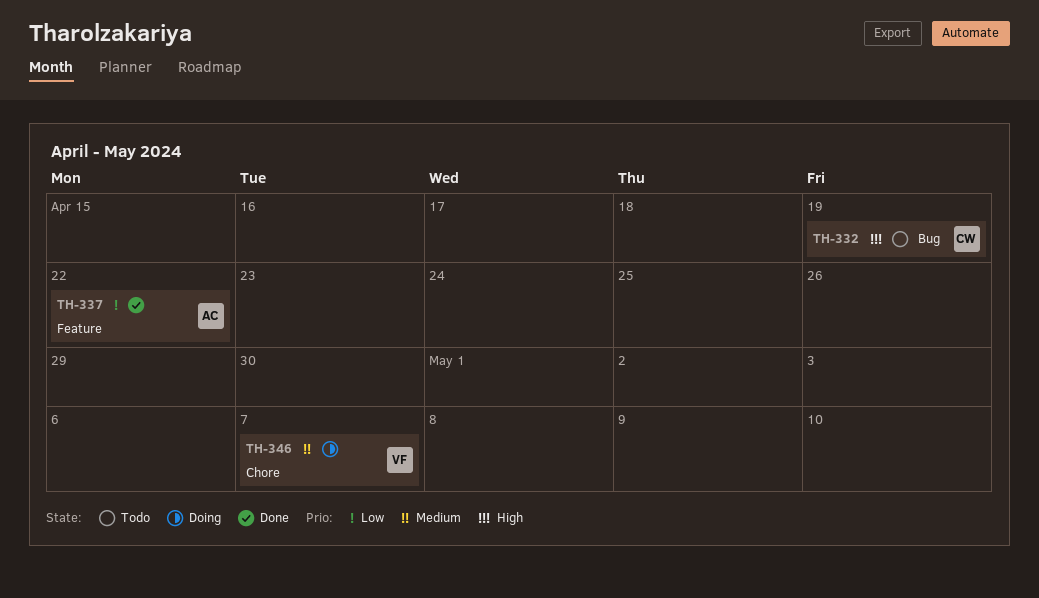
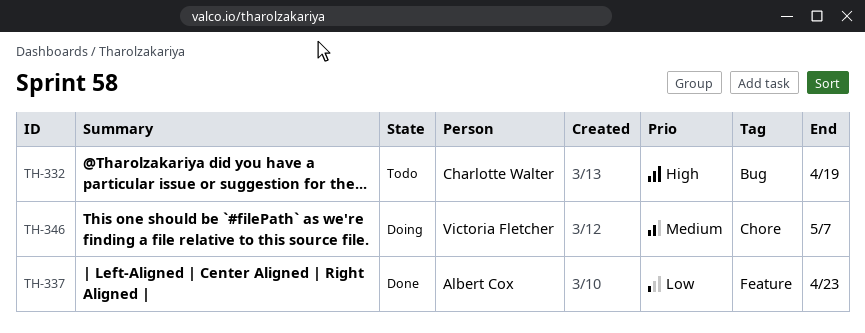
TH-337, due: Apr 22 -> Apr 23

